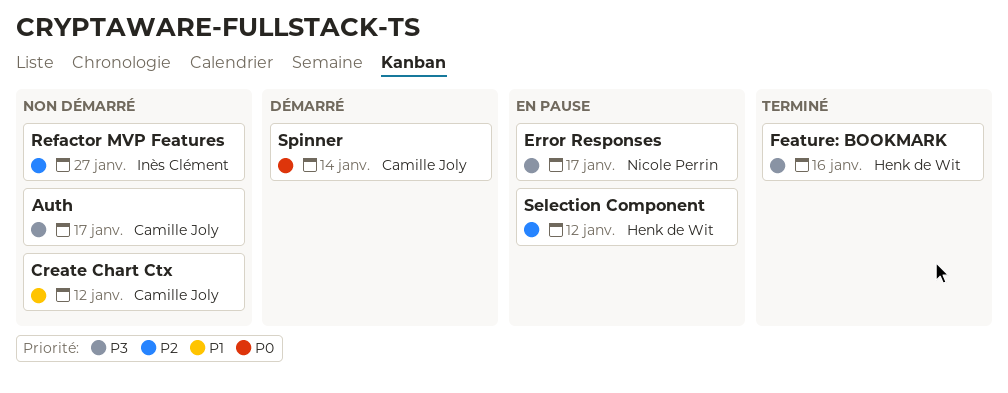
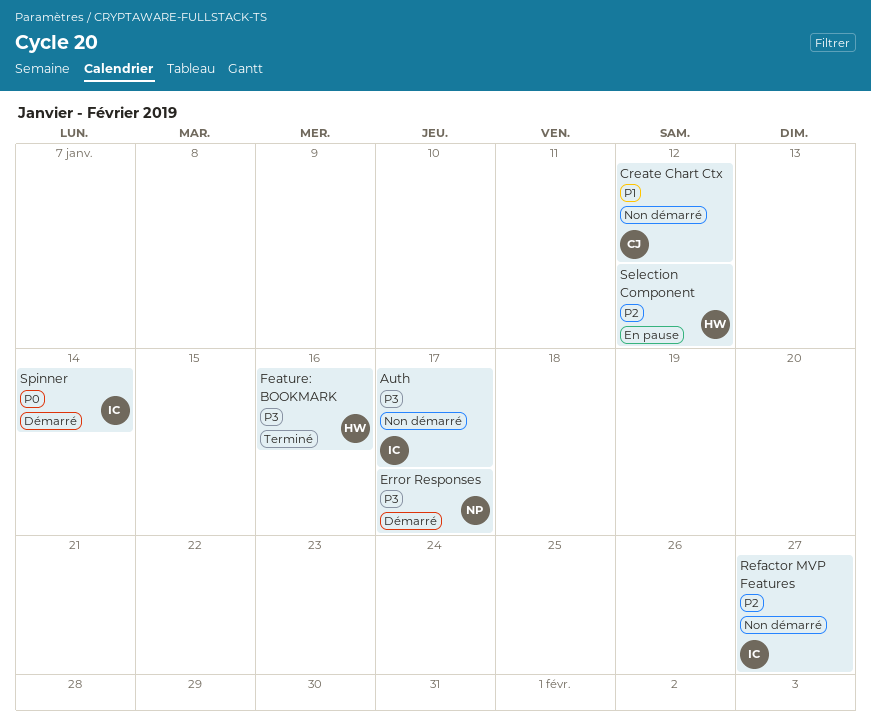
Auth, owner: Camille Joly -> Inès Clément
Error Responses, status: En pause -> Démarré
Spinner, owner: Camille Joly -> Inès Clément

